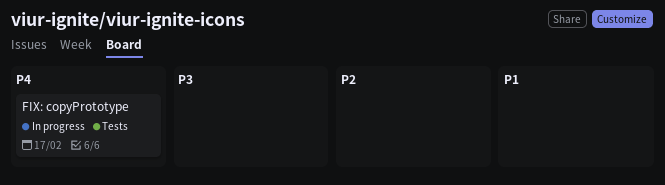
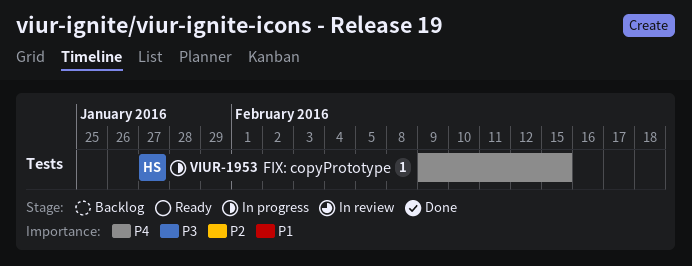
FIX: copyPrototype, due: Feb 17 -> Feb 15

